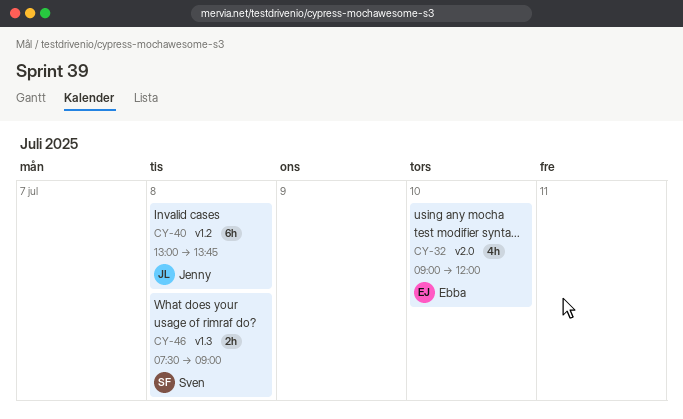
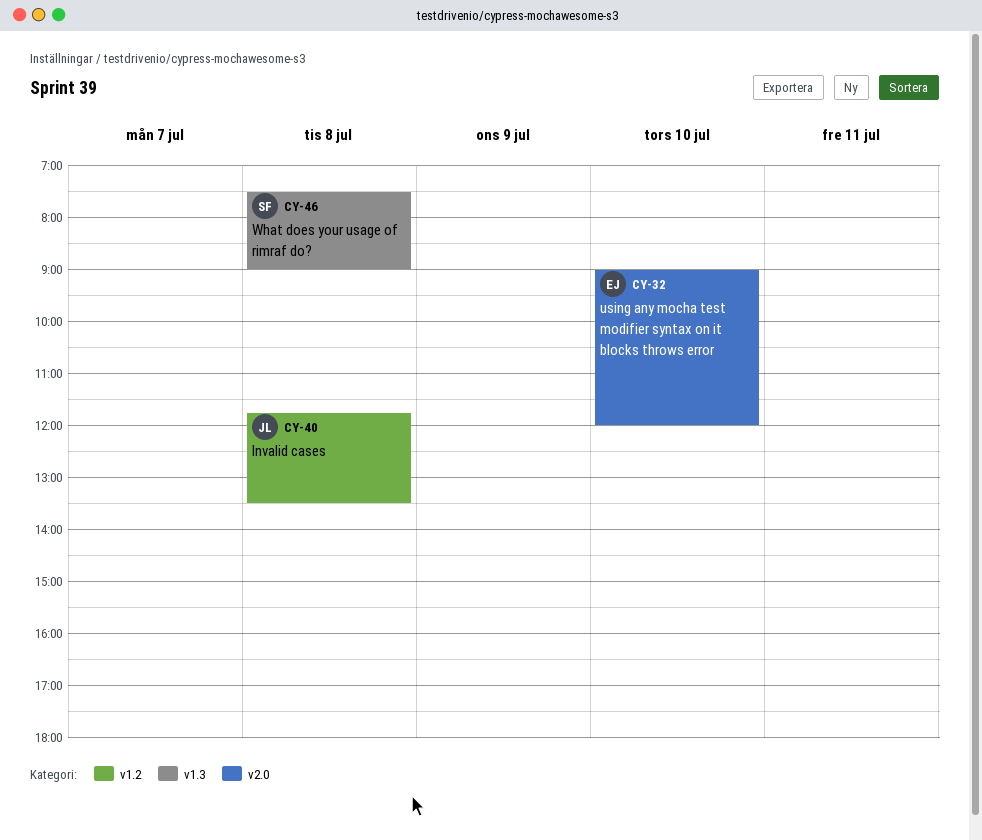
CY-40, begins: 13:00 -> 11:45
CY-40, ends: 13:45 -> 13:30

